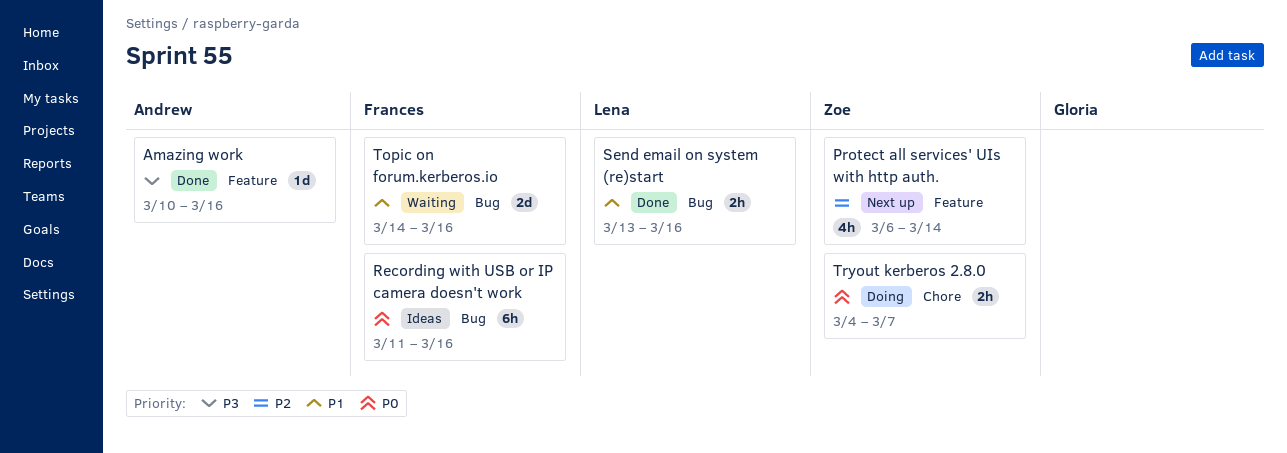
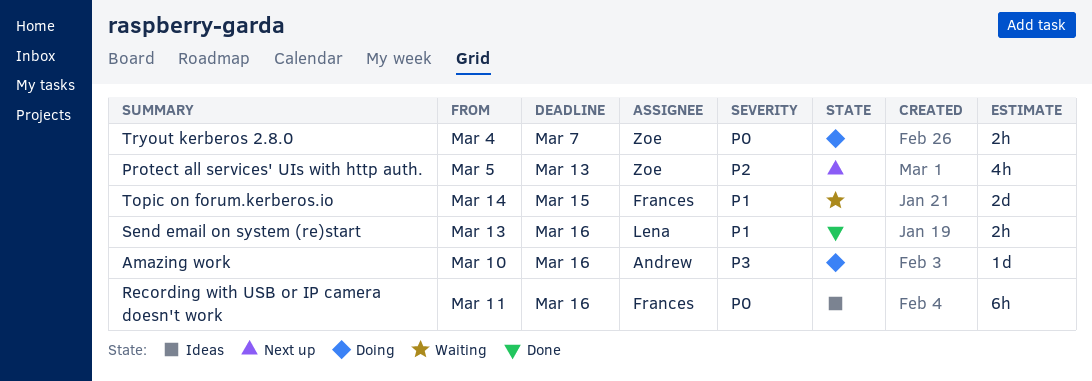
Amazing work, status: Done -> Doing
Protect all services' UIs with http auth., start: Mar 6 -> Mar 5
Protect all services' UIs with http auth., due: Mar 14 -> Mar 13
Topic on forum.kerberos.io, due: Mar 16 -> Mar 15

